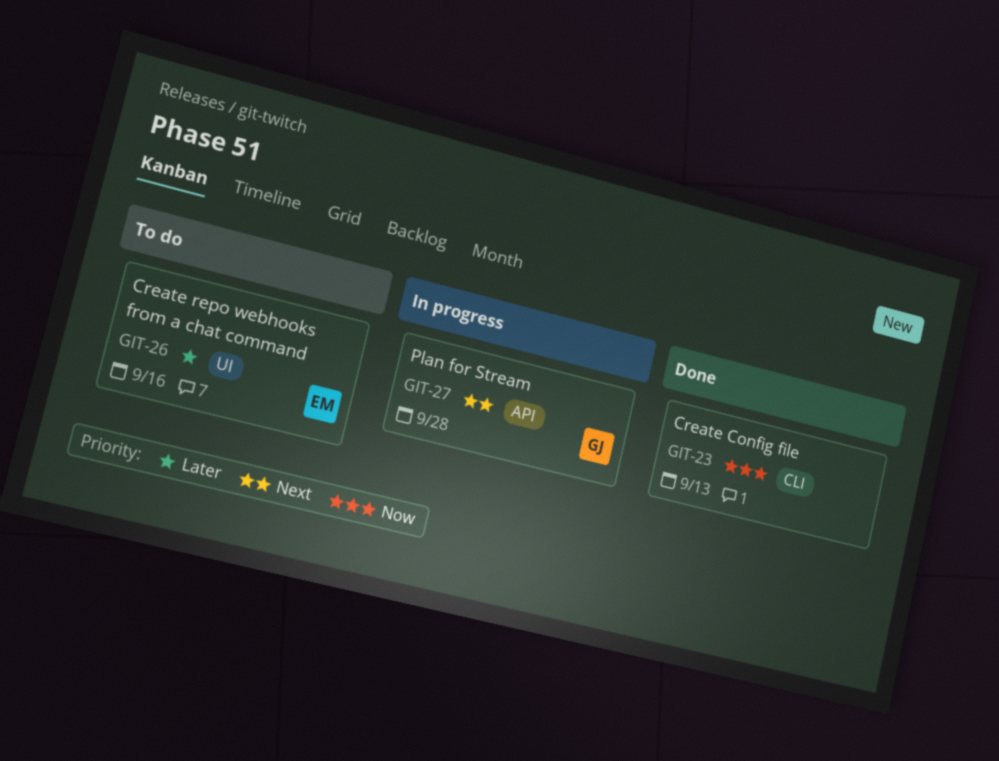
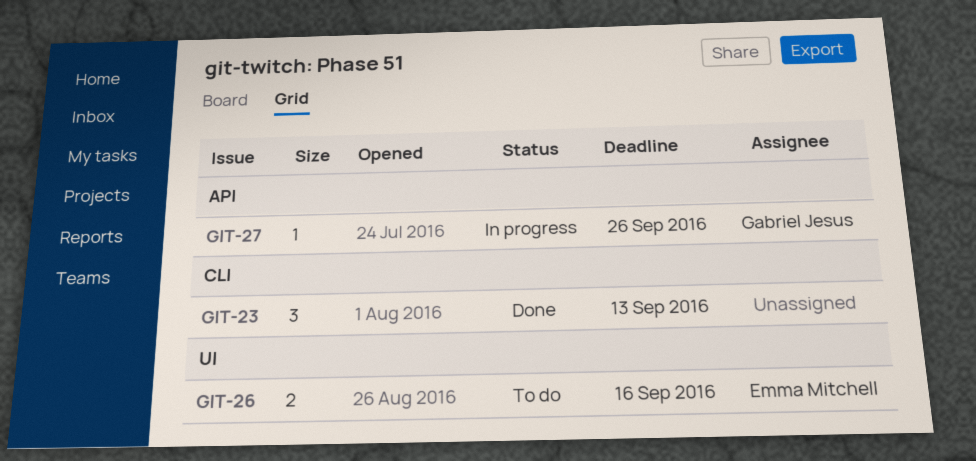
GIT-27, due: Sep 28 -> Sep 26

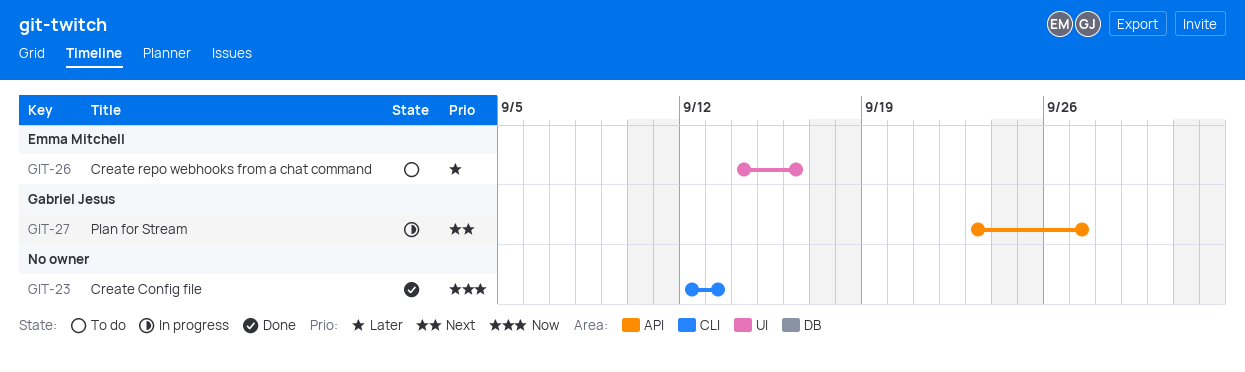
GIT-27, due: Sep 26 -> Sep 27

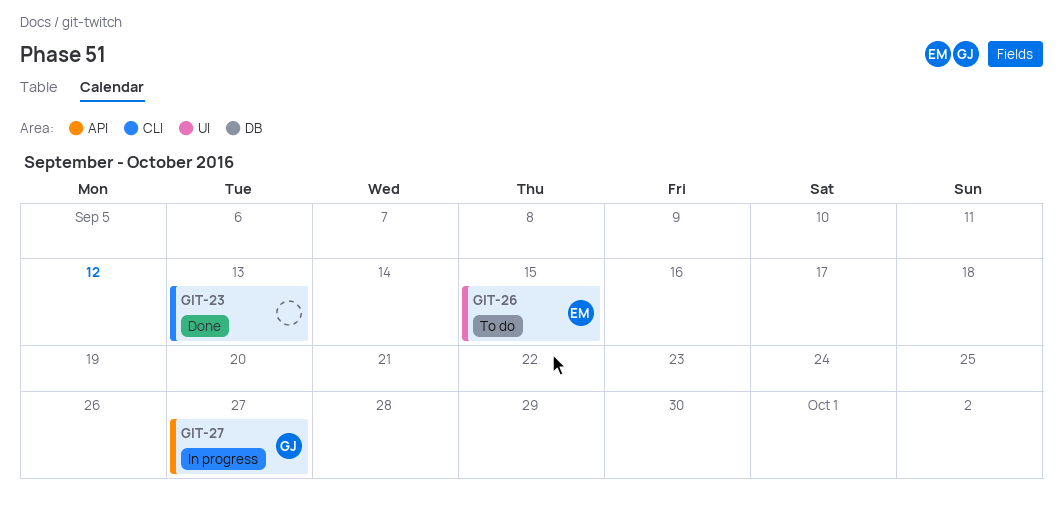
GIT-26, due: Sep 16 -> Sep 15

